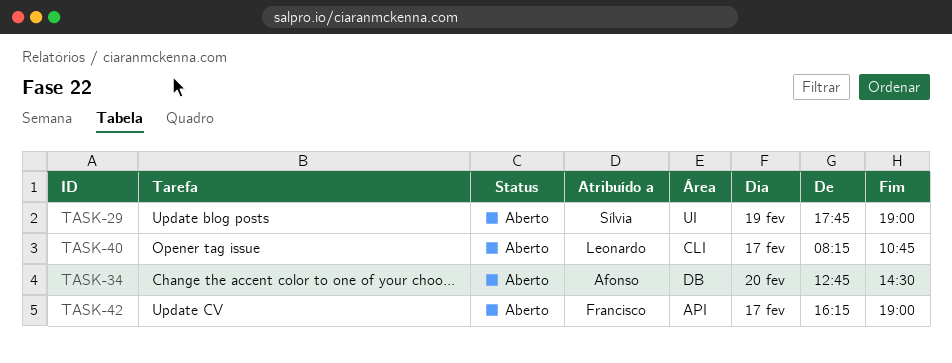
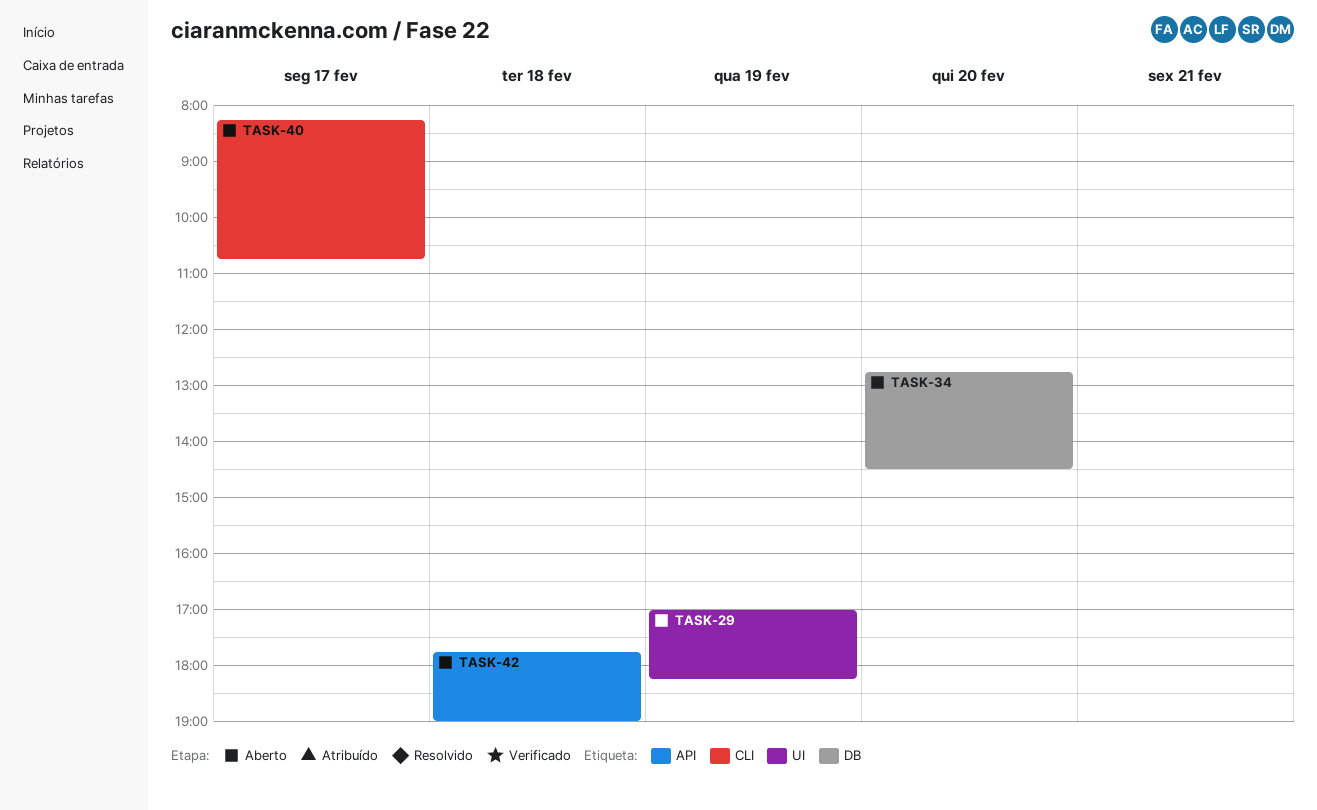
TASK-29, begins: 17:45 -> 17:00
TASK-29, ends: 19:00 -> 18:15
TASK-42, day: Feb 17 -> Feb 18
TASK-42, begins: 16:15 -> 17:45

